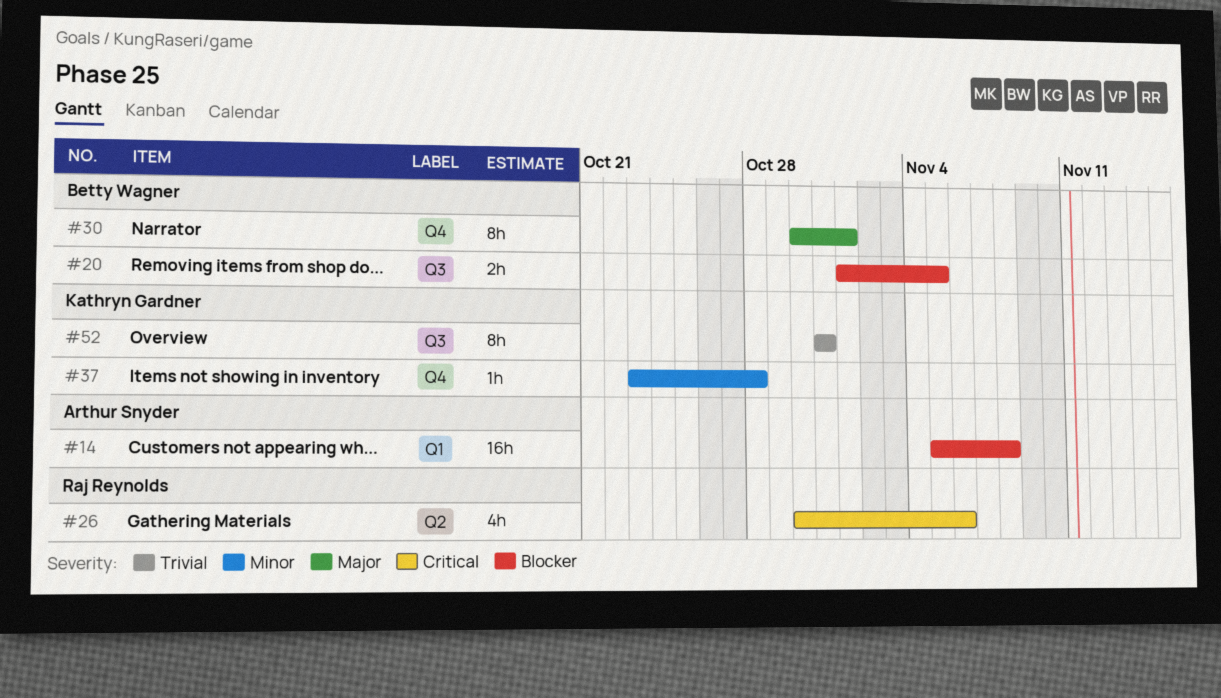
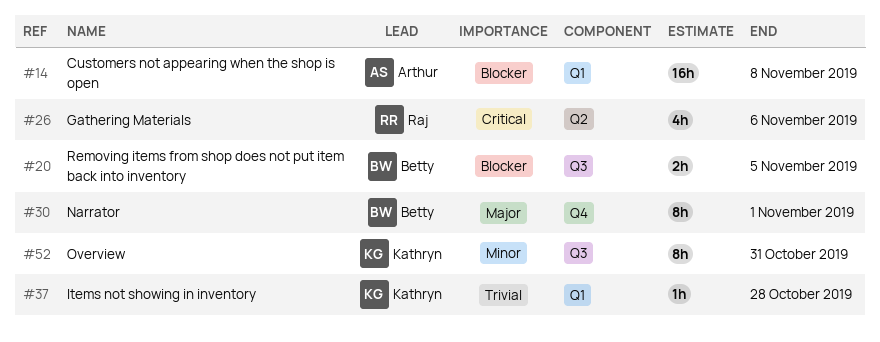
#37, priority: Minor -> Trivial
#37, label: Q4 -> Q1
#52, priority: Trivial -> Minor

